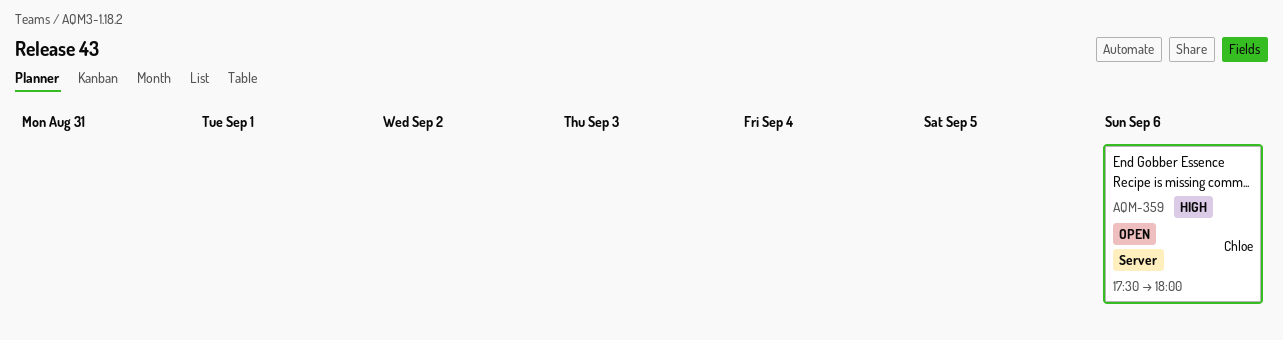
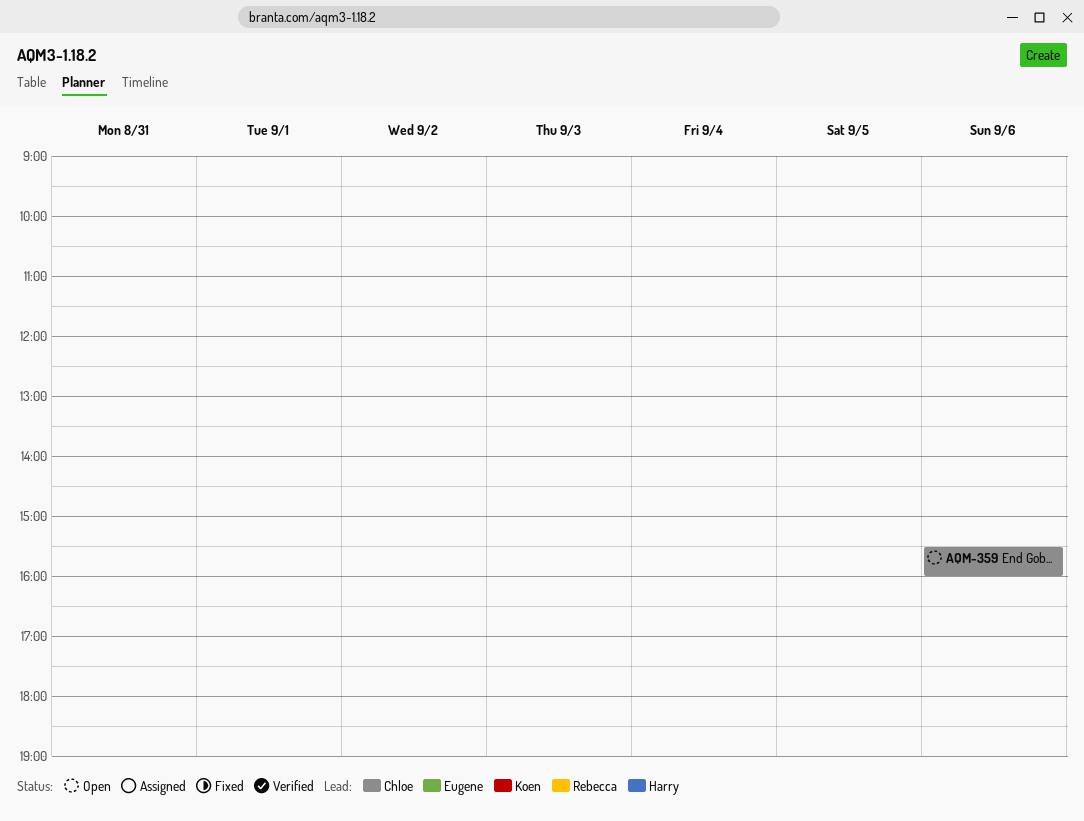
AQM-359, begins: 17:30 -> 15:30
AQM-359, ends: 18:00 -> 16:00

